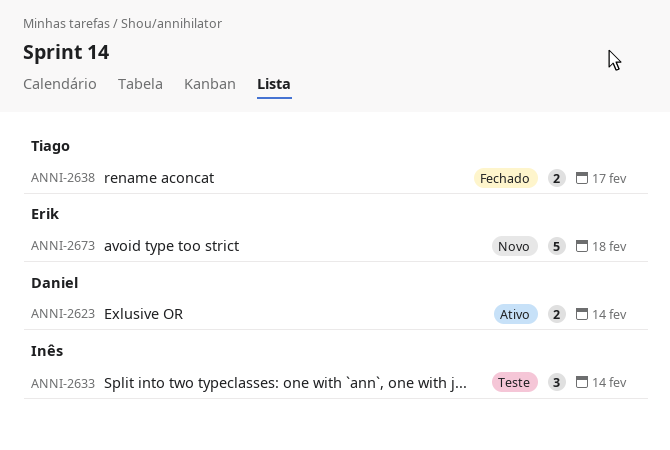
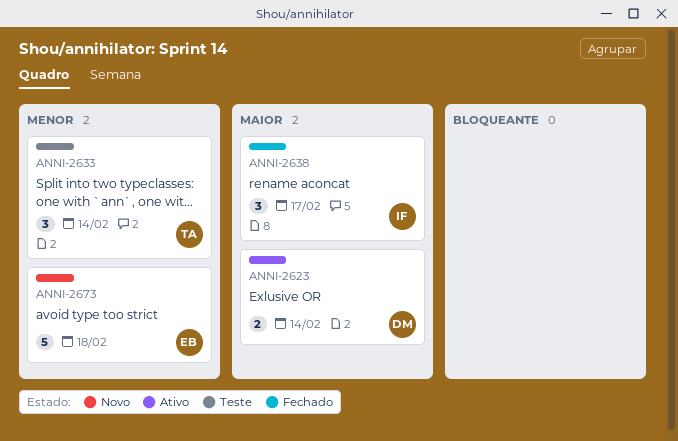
ANNI-2633, owner: Inês -> Tiago
ANNI-2638, owner: Tiago -> Inês
ANNI-2638, estimate: 2 -> 3

